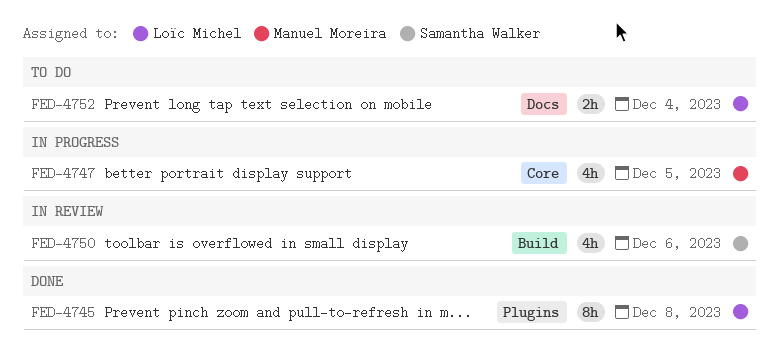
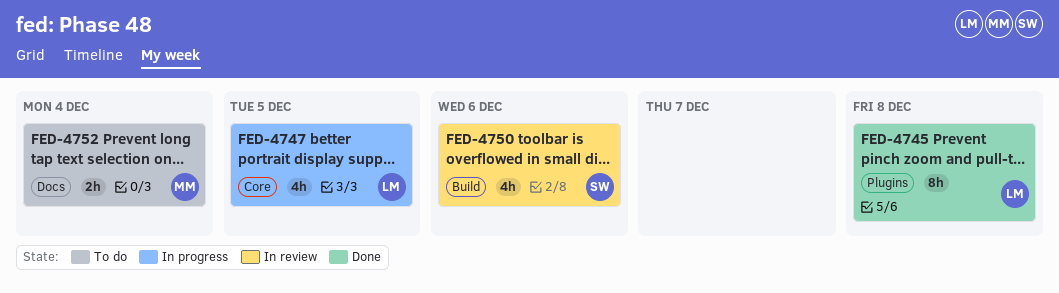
FED-4747, owner: Manuel Moreira -> Loïc Michel
FED-4752, owner: Loïc Michel -> Manuel Moreira

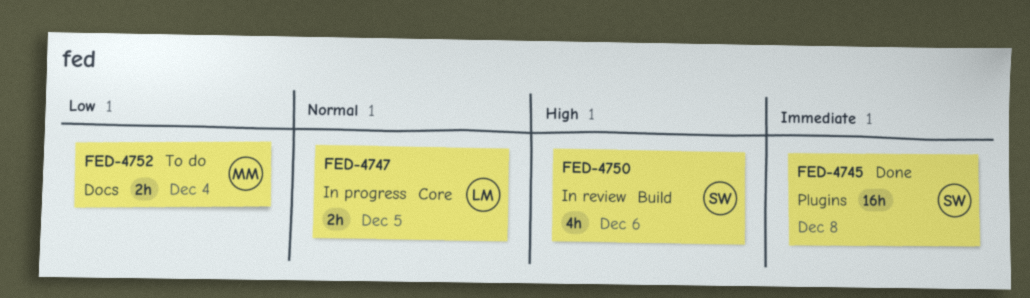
FED-4745, owner: LM -> SW
FED-4745, estimate: 8h -> 16h
FED-4747, estimate: 4h -> 2h

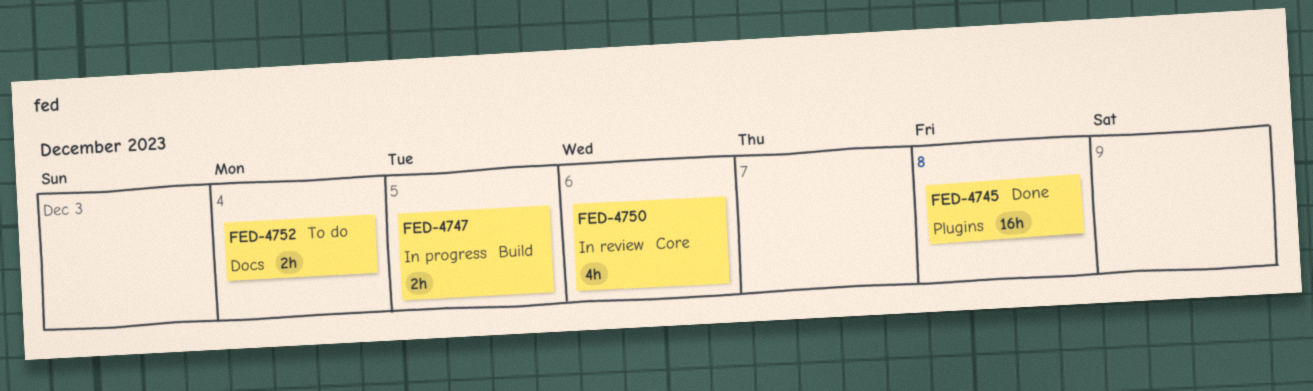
FED-4747, label: Core -> Build
FED-4750, label: Build -> Core

